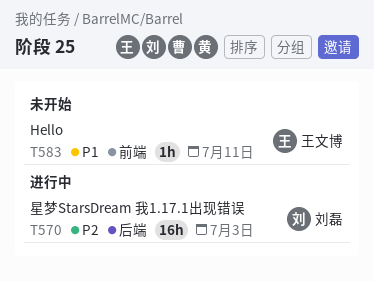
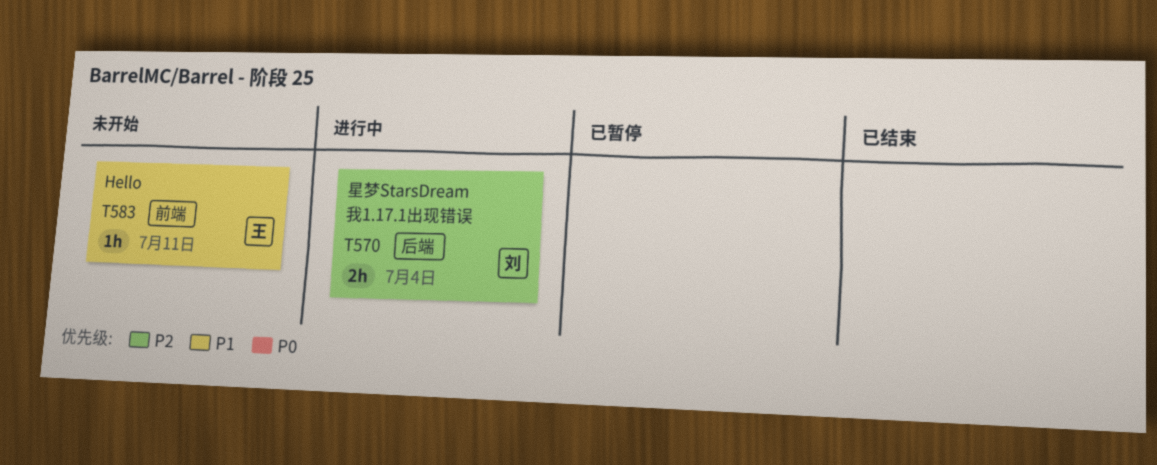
T570, estimate: 16h -> 2h
T570, due: Jul 3 -> Jul 4

